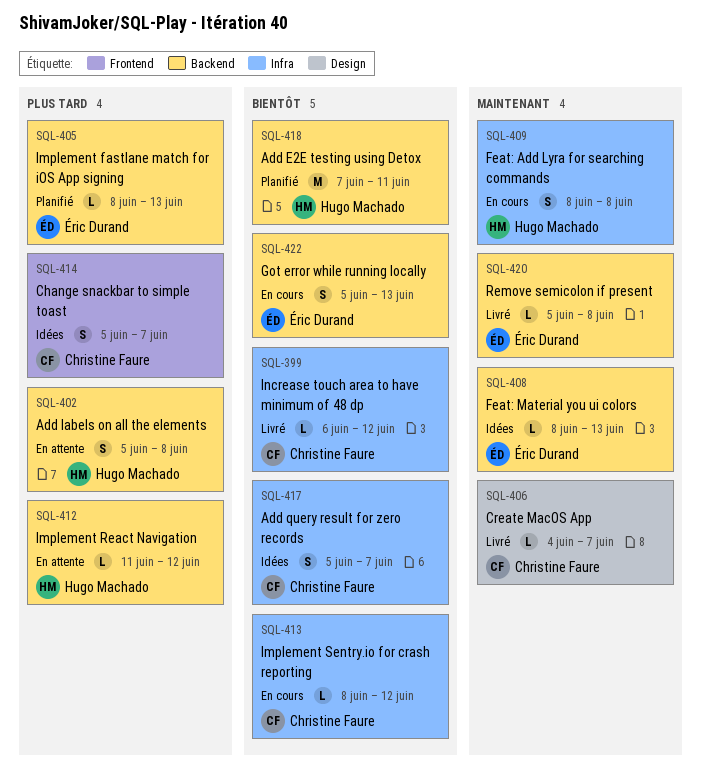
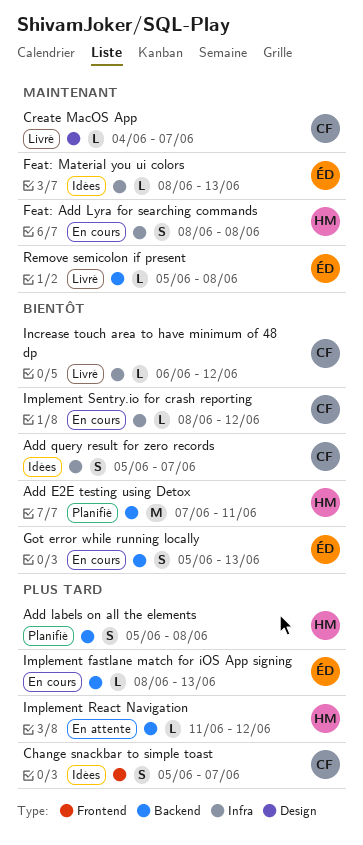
Add labels on all the elements, status: En attente -> Planifié
Feat: Material you ui colors, label: Backend -> Infra
Implement fastlane match for iOS App signing, status: Planifié -> En cours

